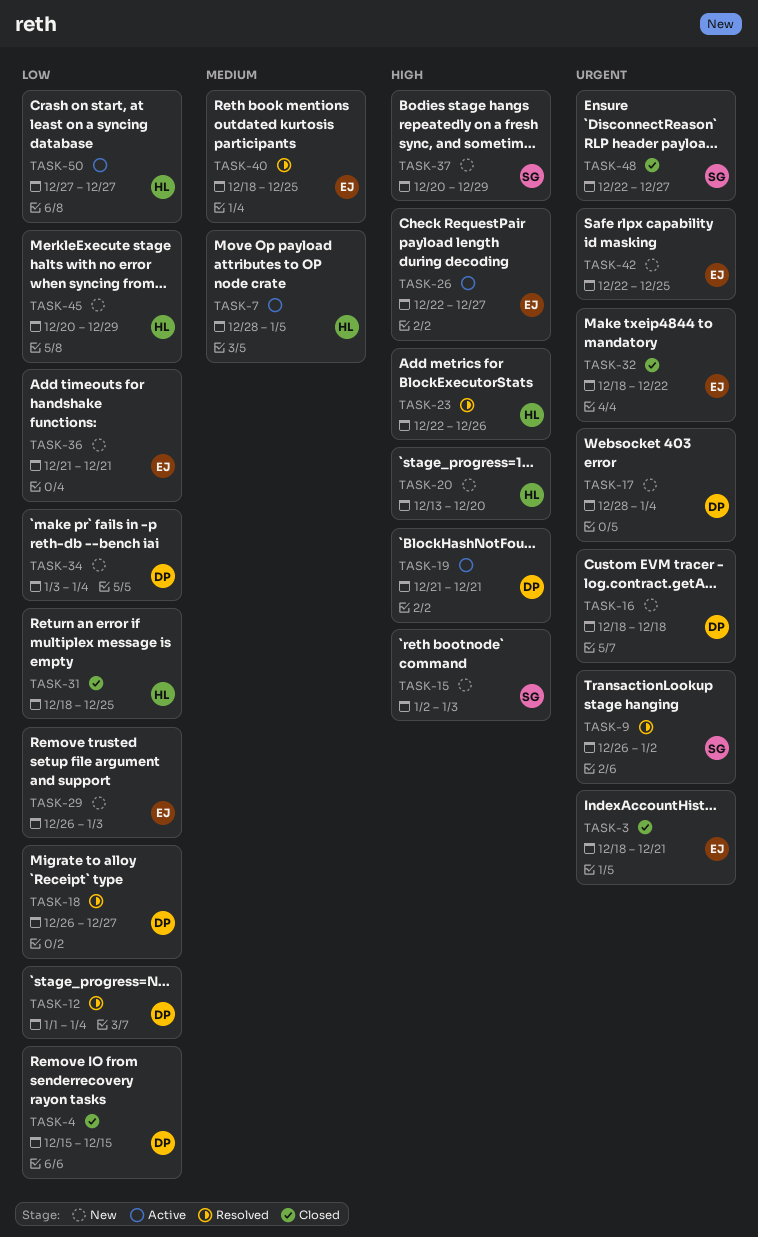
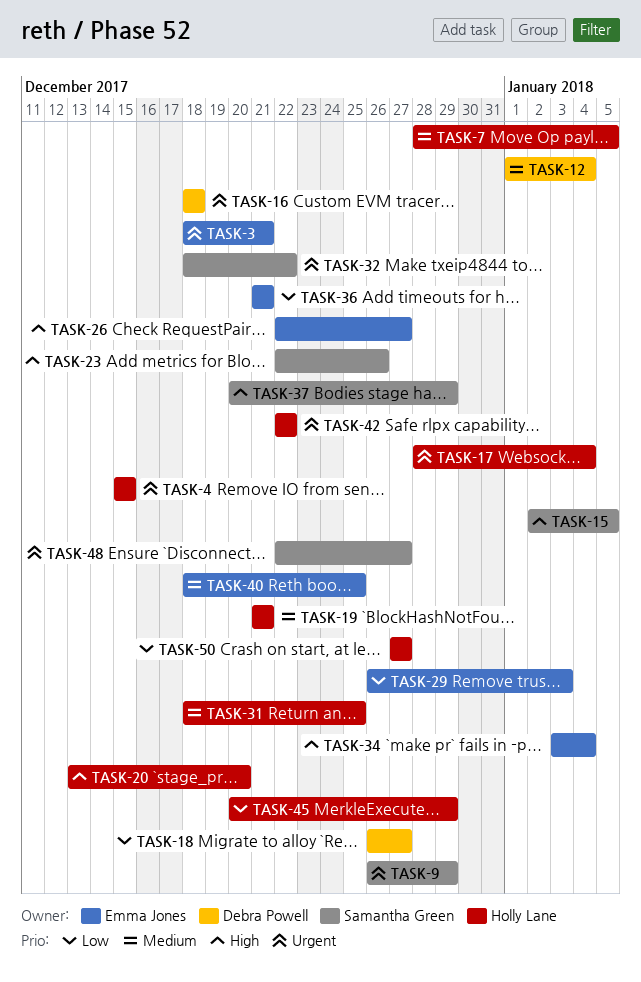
TASK-4, owner: Debra Powell -> Holly Lane
TASK-4, priority: Low -> Urgent
TASK-9, due: Jan 2 -> Dec 29
TASK-12, priority: Low -> Medium
TASK-15, due: Jan 3 -> Jan 5
TASK-17, owner: Debra Powell -> Holly Lane
TASK-19, owner: Debra Powell -> Holly Lane
TASK-19, priority: High -> Medium
TASK-23, owner: Holly Lane -> Samantha Green
TASK-31, priority: Low -> Medium
TASK-32, owner: Emma Jones -> Samantha Green
TASK-34, owner: Debra Powell -> Emma Jones
TASK-34, priority: Low -> High
TASK-42, owner: Emma Jones -> Holly Lane
TASK-42, due: Dec 25 -> Dec 22

